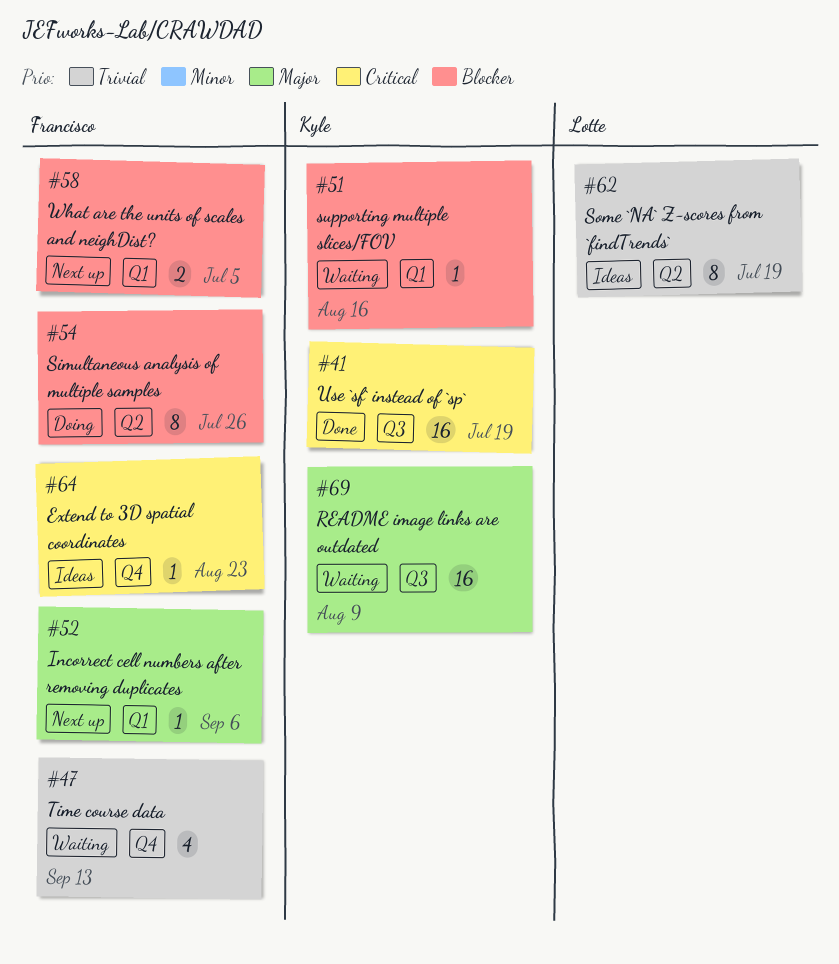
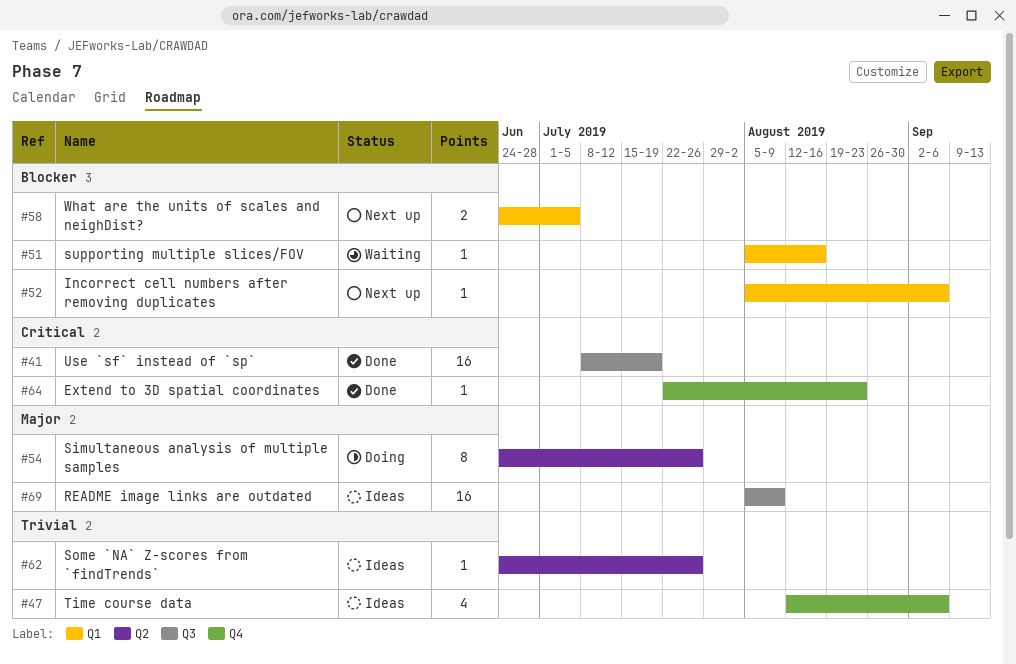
#47, status: Waiting -> Ideas
#47, due: Sep 13 -> Sep 6
#52, priority: Major -> Blocker
#54, priority: Blocker -> Major
#62, estimate: 8 -> 1
#62, due: Jul 19 -> Jul 26
#64, status: Ideas -> Done
#69, status: Waiting -> Ideas

